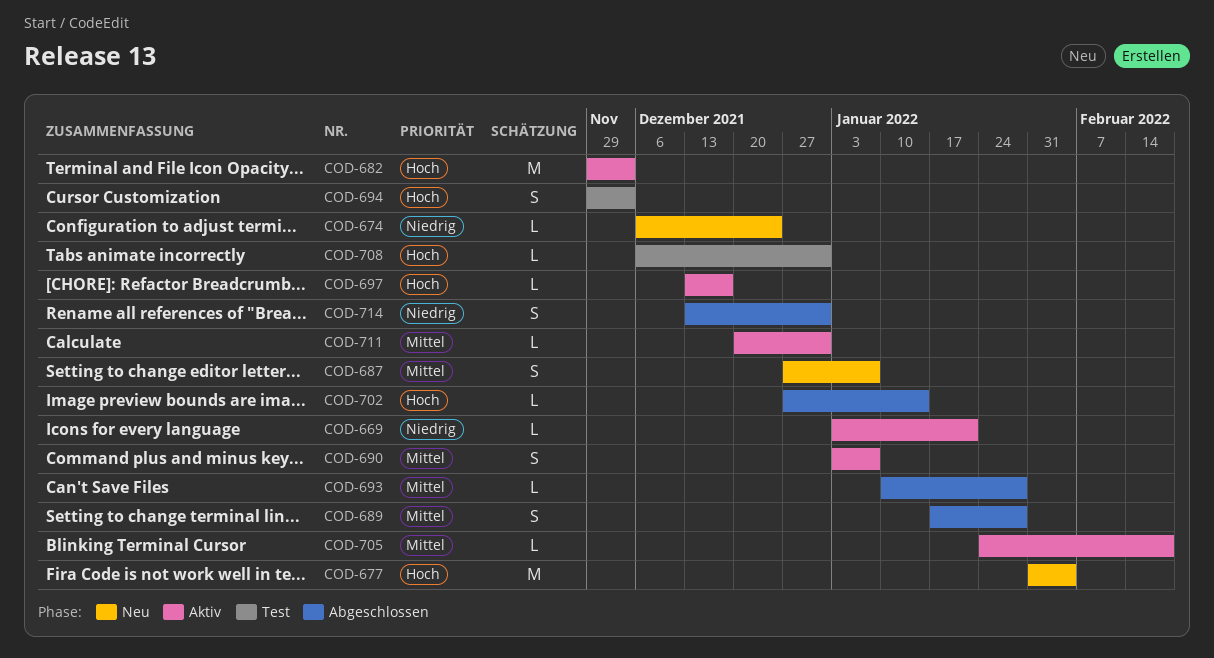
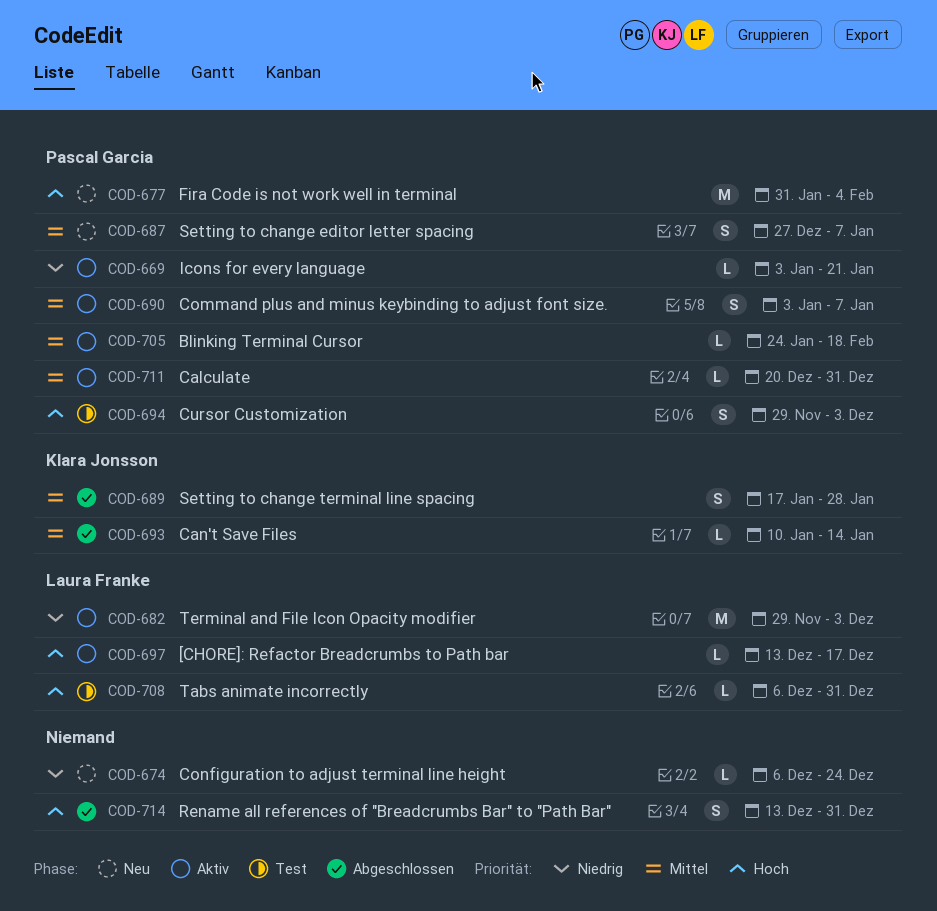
COD-682, priority: Hoch -> Niedrig
COD-693, due: Jan 28 -> Jan 14
COD-702: present -> none
COD-714, priority: Niedrig -> Hoch

